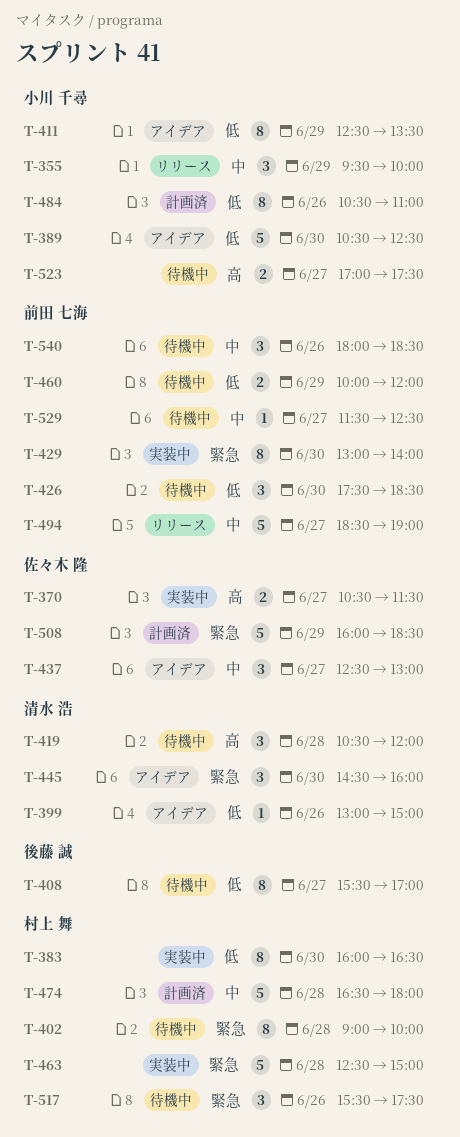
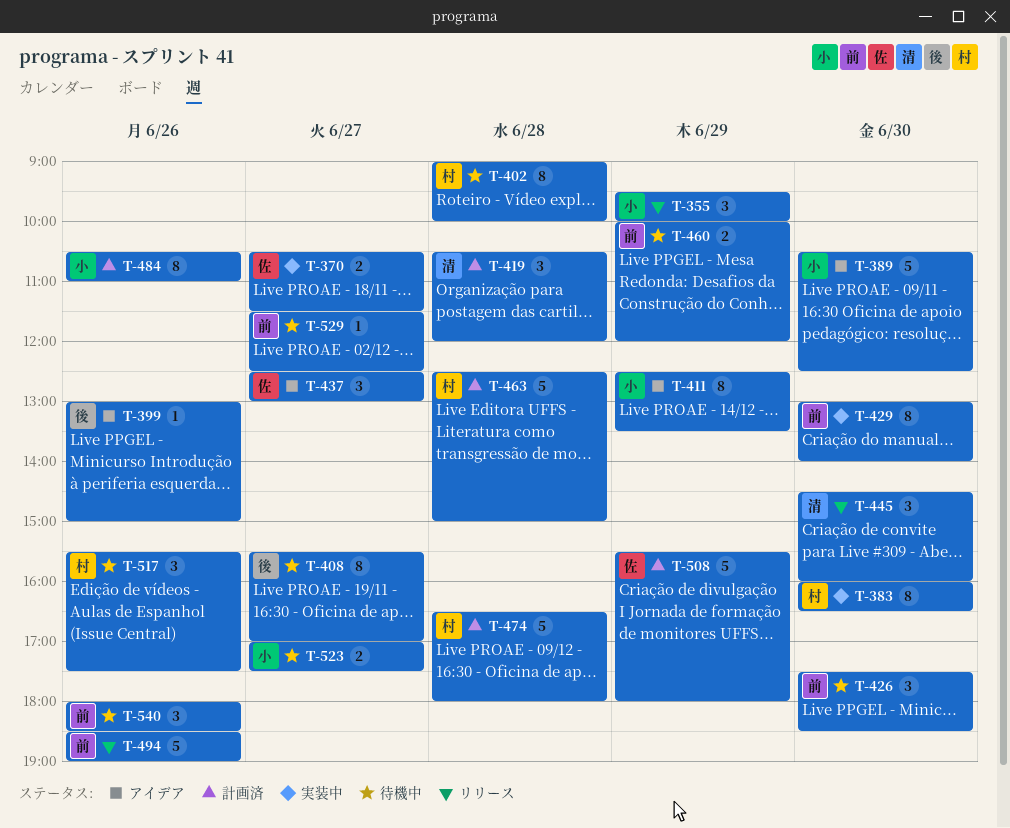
T-399, owner: 清水 浩 -> 後藤 誠
T-419, status: 待機中 -> 計画済
T-445, status: アイデア -> リリース
T-463, status: 実装中 -> 計画済
T-494, day: Jun 27 -> Jun 26
T-508, begins: 16:00 -> 15:30
T-508, ends: 18:30 -> 18:00

